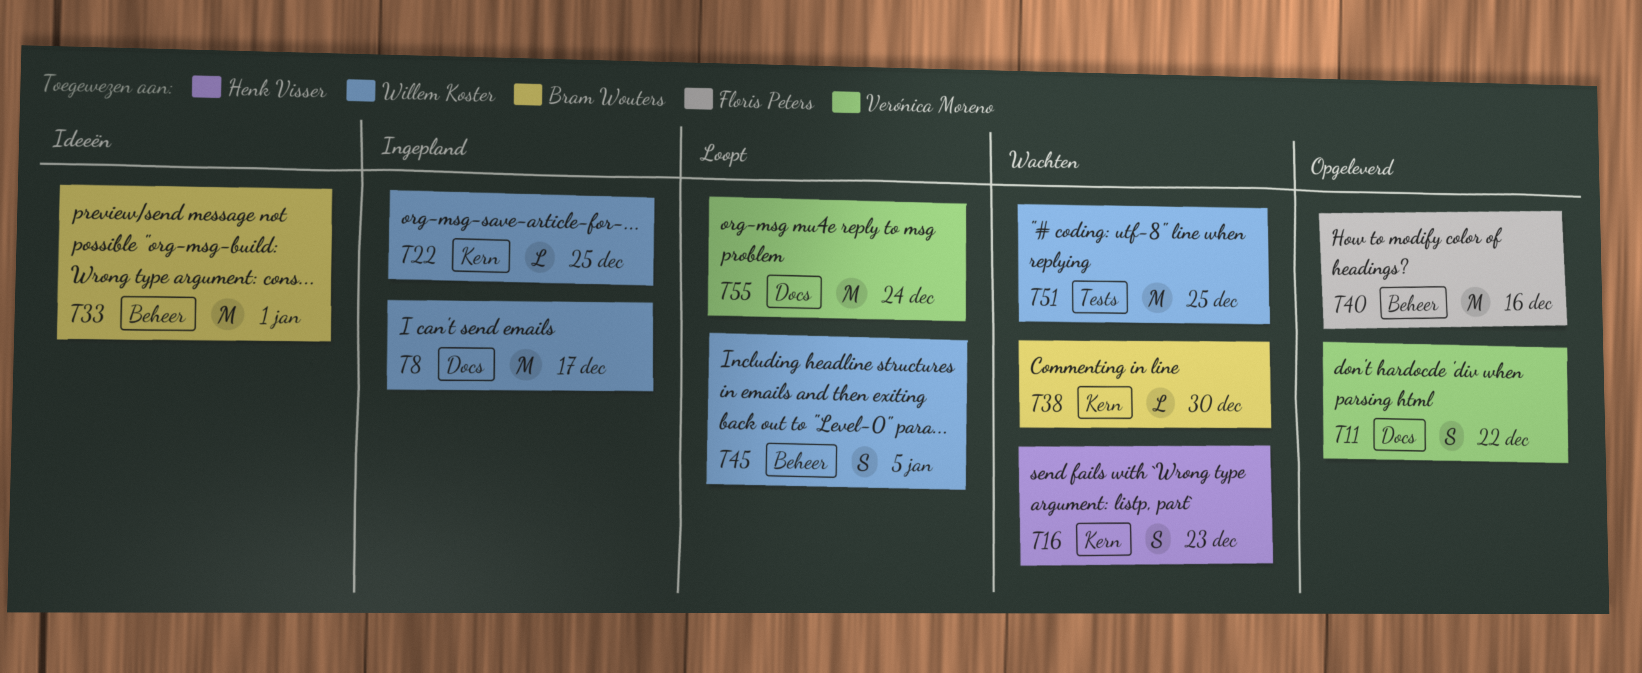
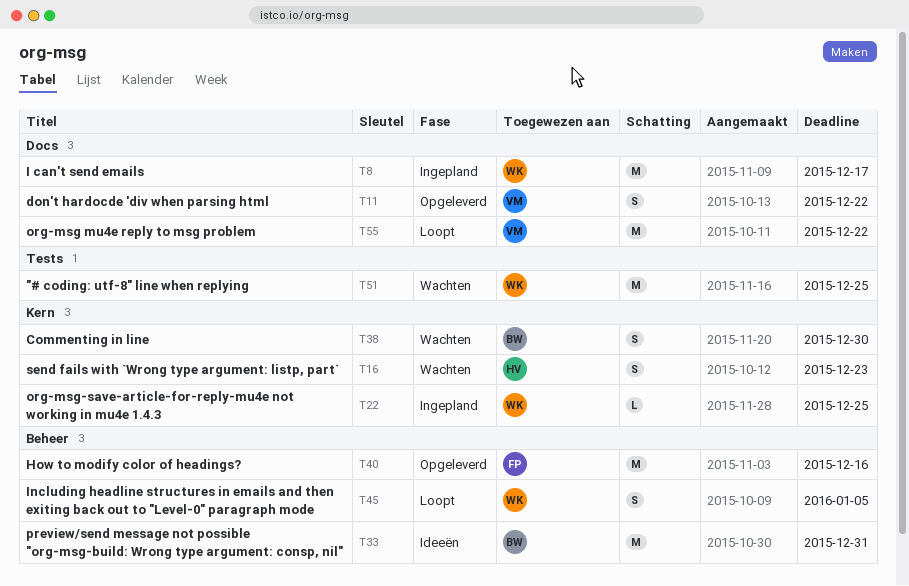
T33, due: Jan 1 -> Dec 31
T38, estimate: L -> S
T55, due: Dec 24 -> Dec 22

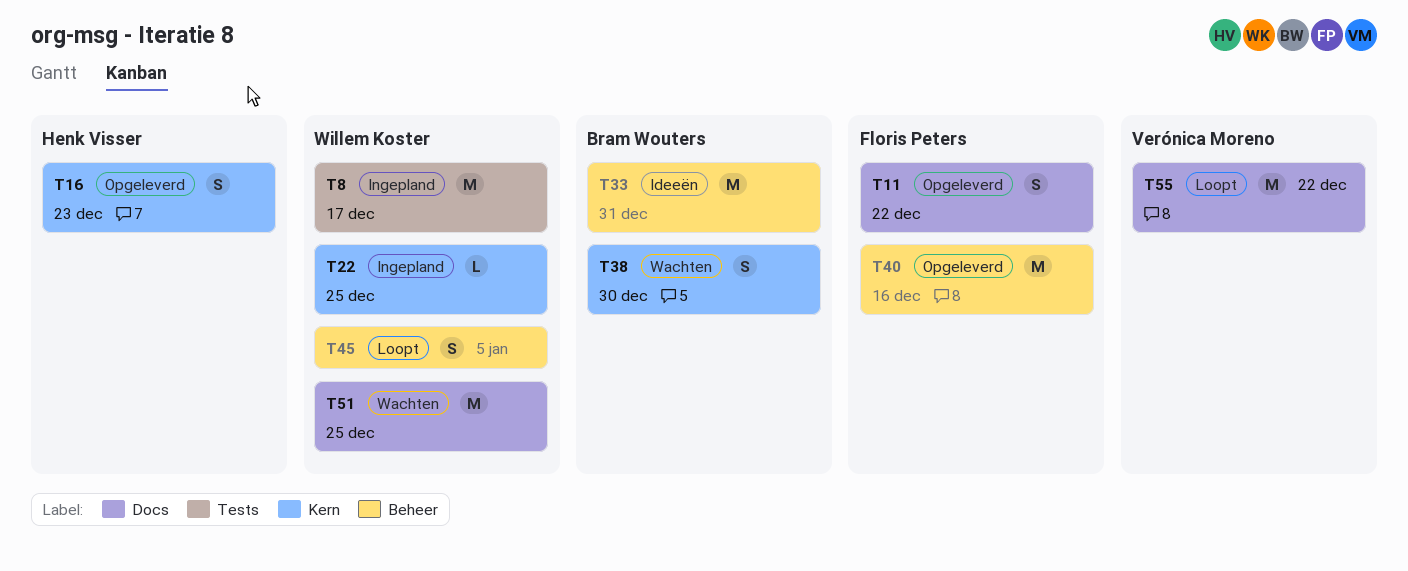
T8, label: Docs -> Tests
T11, owner: Verónica Moreno -> Floris Peters
T16, status: Wachten -> Opgeleverd
T51, label: Tests -> Docs

